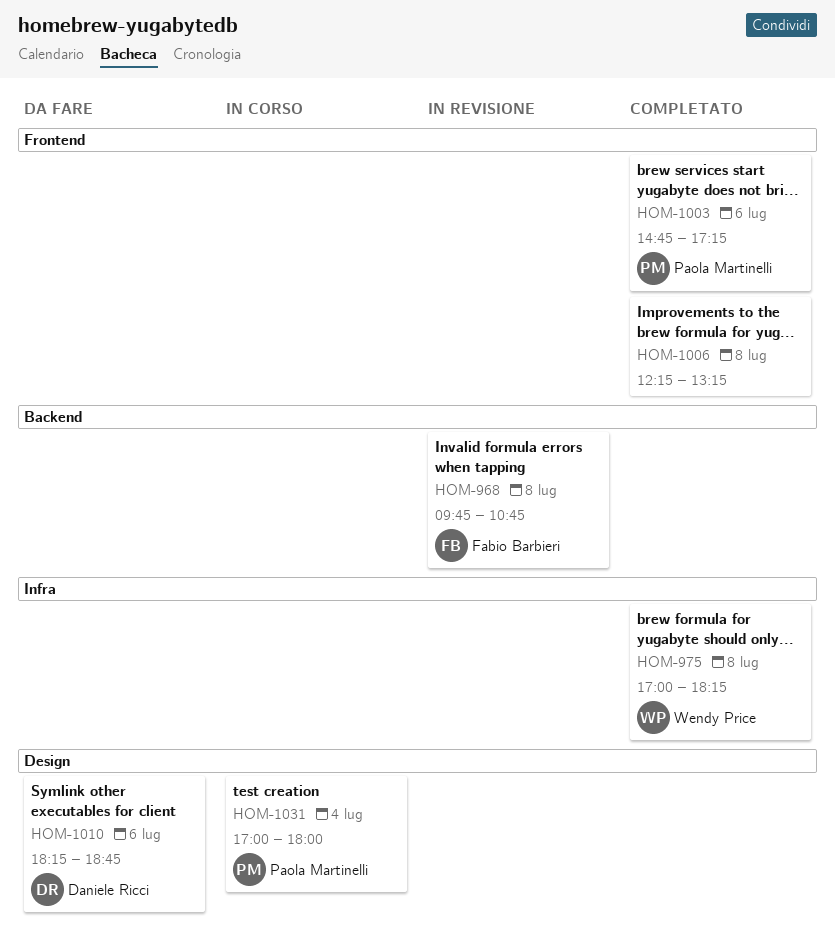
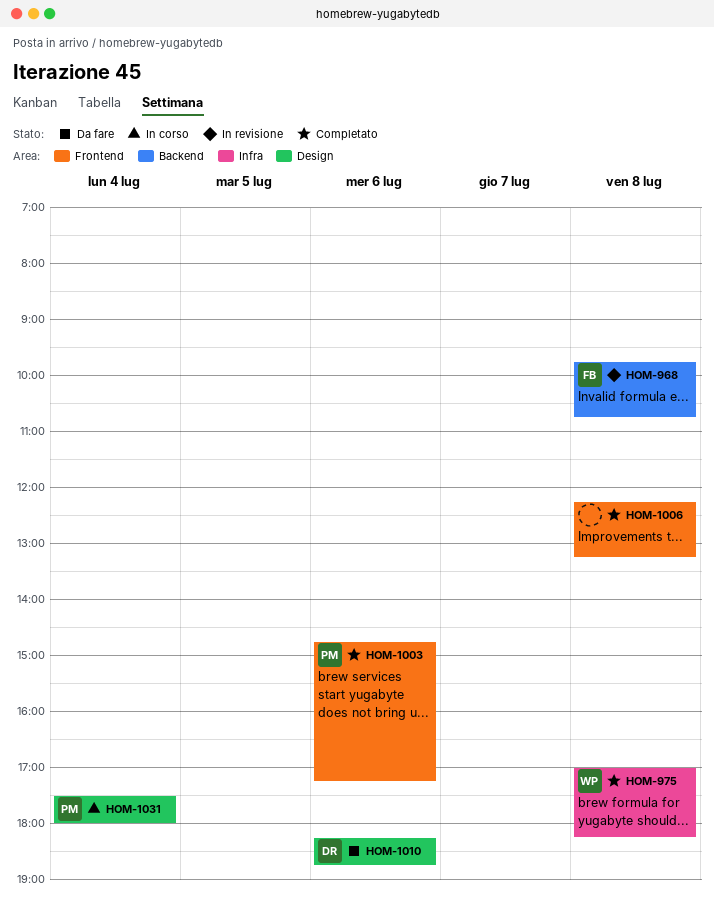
HOM-1031, begins: 17:00 -> 17:30

